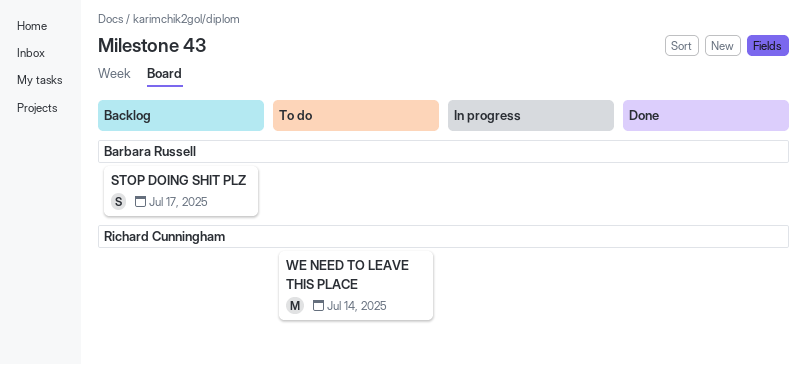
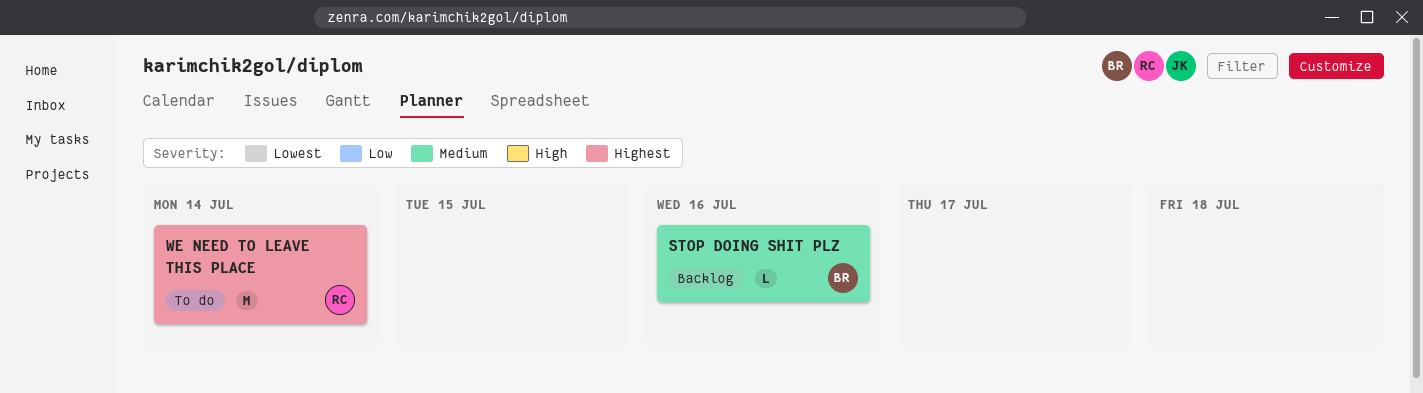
STOP DOING SHIT PLZ, estimate: S -> L
STOP DOING SHIT PLZ, due: Jul 17 -> Jul 16

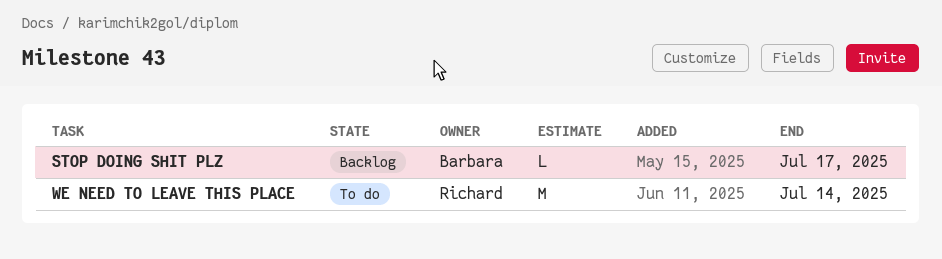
STOP DOING SHIT PLZ, due: Jul 16 -> Jul 17

